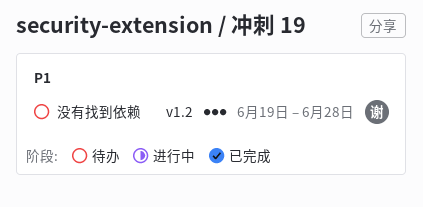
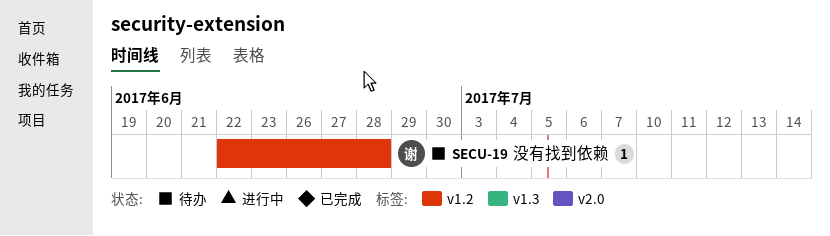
没有找到依赖, estimate: 3 -> 1
没有找到依赖, start: Jun 19 -> Jun 22

